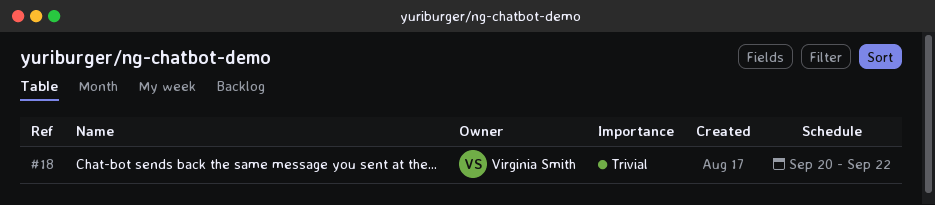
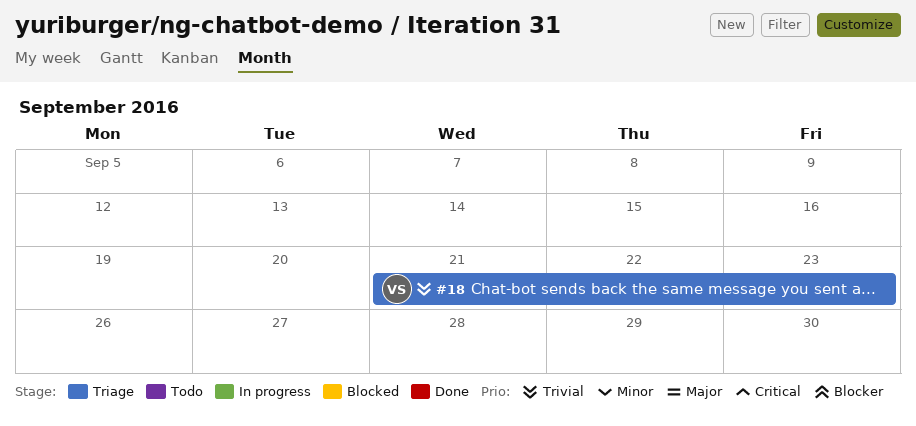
#18, start: Sep 20 -> Sep 21
#18, due: Sep 22 -> Sep 23

